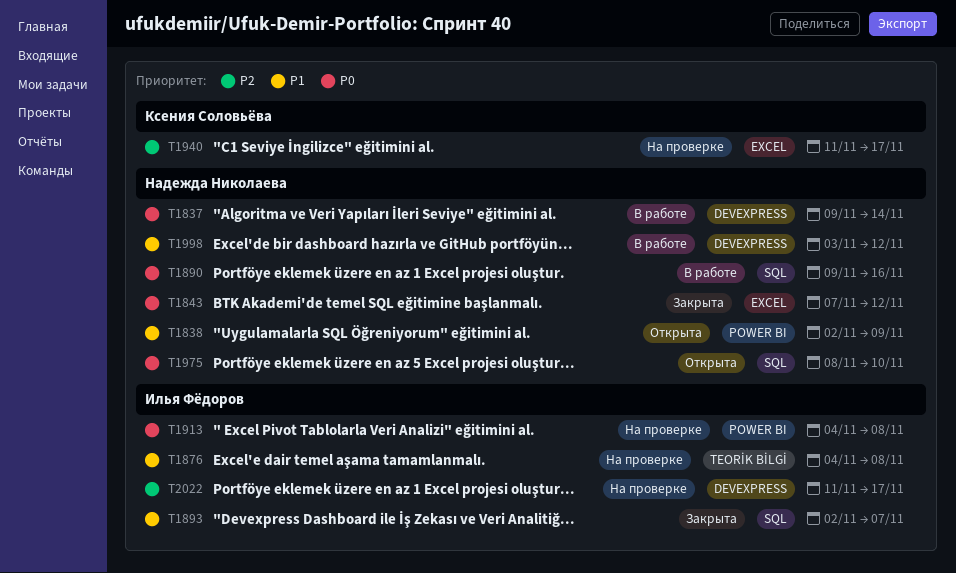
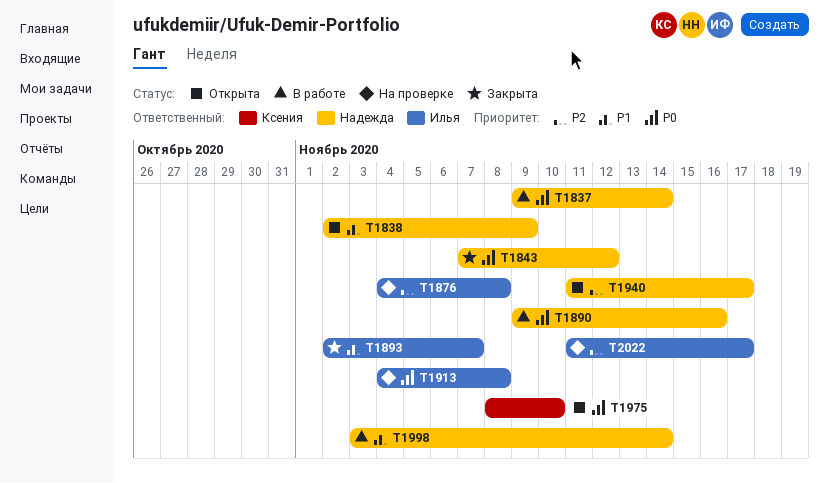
T1876, priority: P1 -> P2
T1940, status: На проверке -> Открыта
T1940, owner: Ксения Соловьёва -> Надежда Николаева
T1975, owner: Надежда Николаева -> Ксения Соловьёва
T1998, due: Nov 12 -> Nov 14

